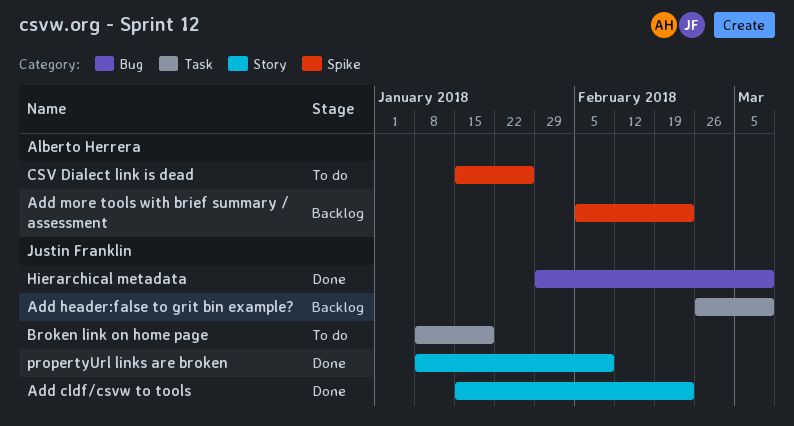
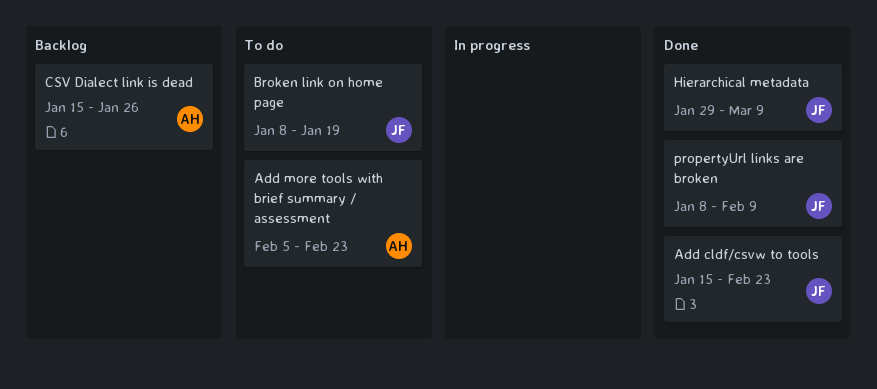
Add header:false to grit bin example?: present -> none
Add more tools with brief summary / assessment, status: Backlog -> To do
CSV Dialect link is dead, status: To do -> Backlog

